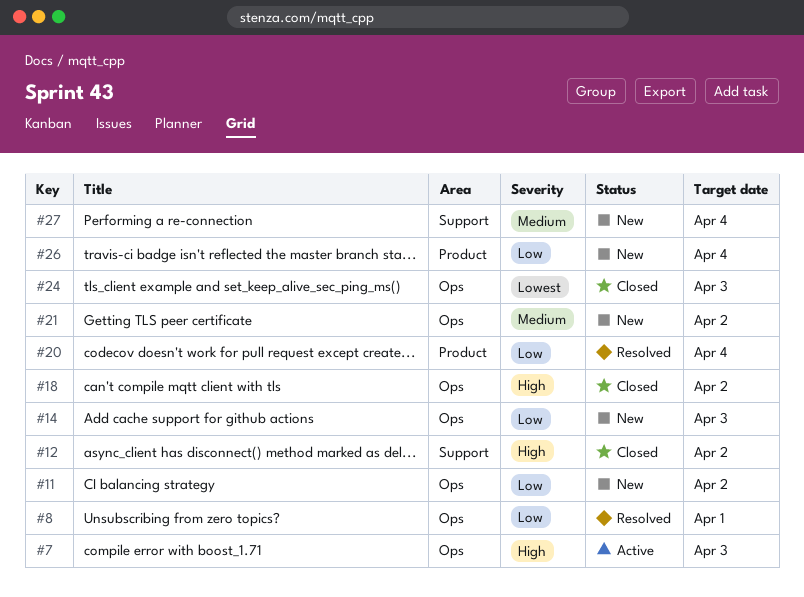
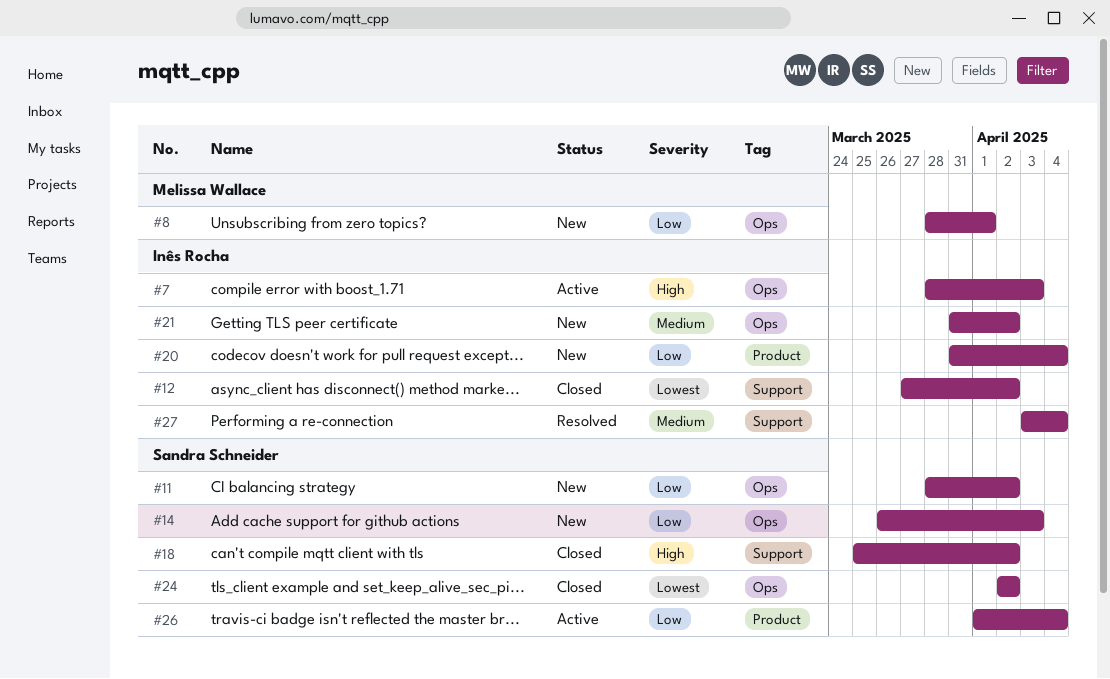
#8, status: Resolved -> New
#12, priority: High -> Lowest
#18, label: Ops -> Support
#20, status: Resolved -> New
#24, due: Apr 3 -> Apr 2
#26, status: New -> Active
#27, status: New -> Resolved

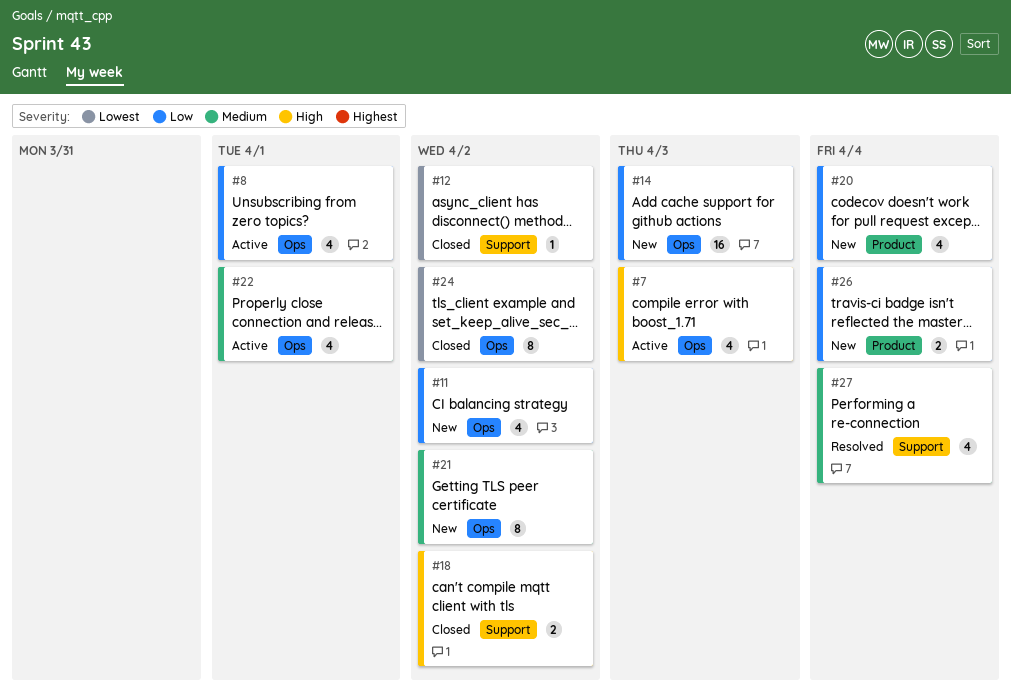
#8, status: New -> Active
#22: none -> present
#26, status: Active -> New

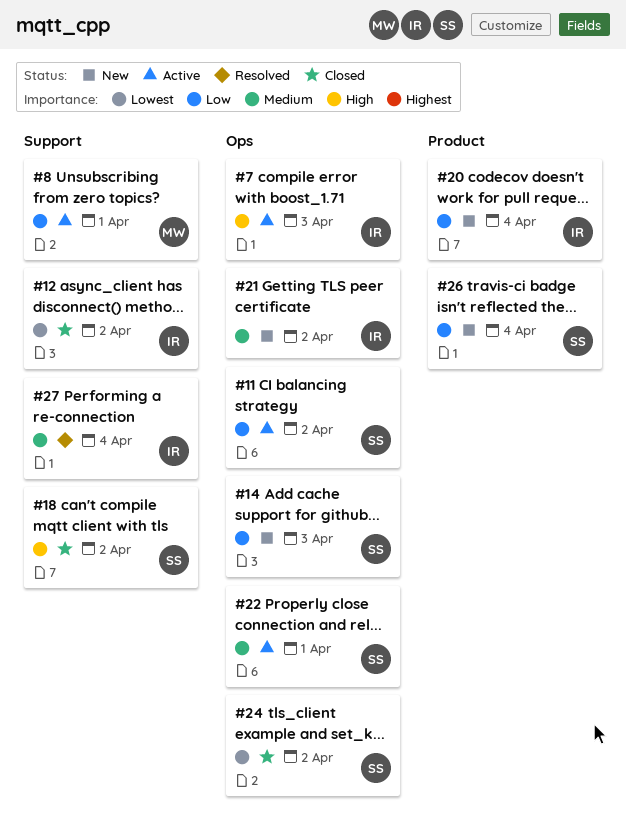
#8, label: Ops -> Support
#11, status: New -> Active

